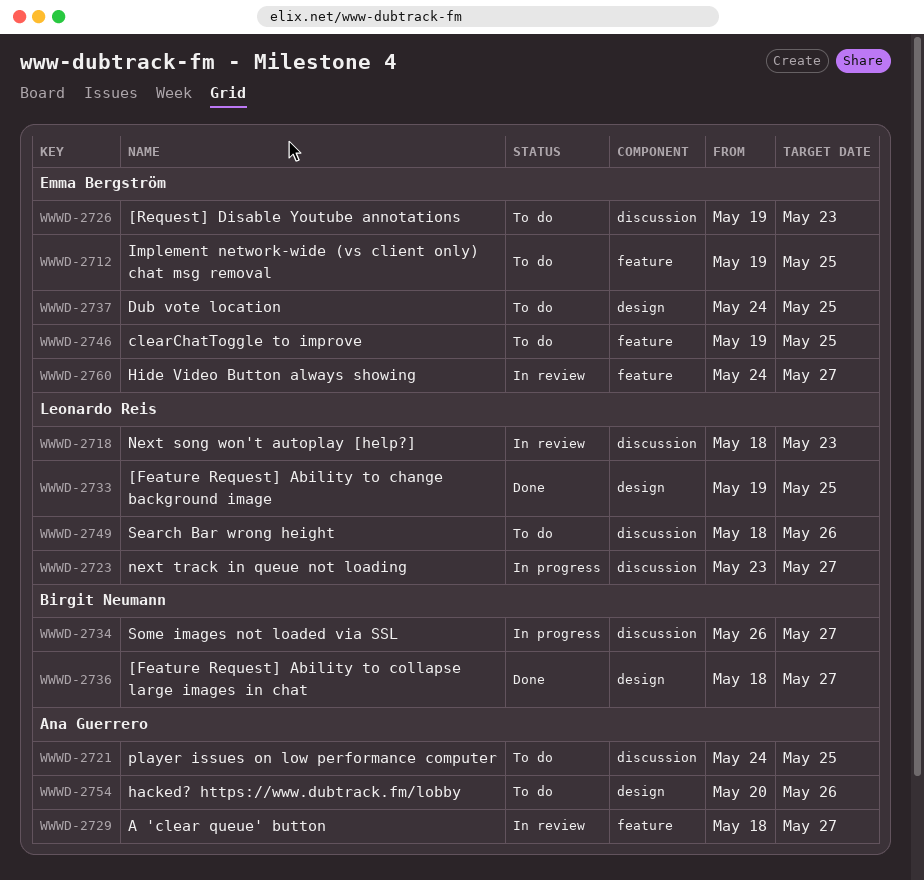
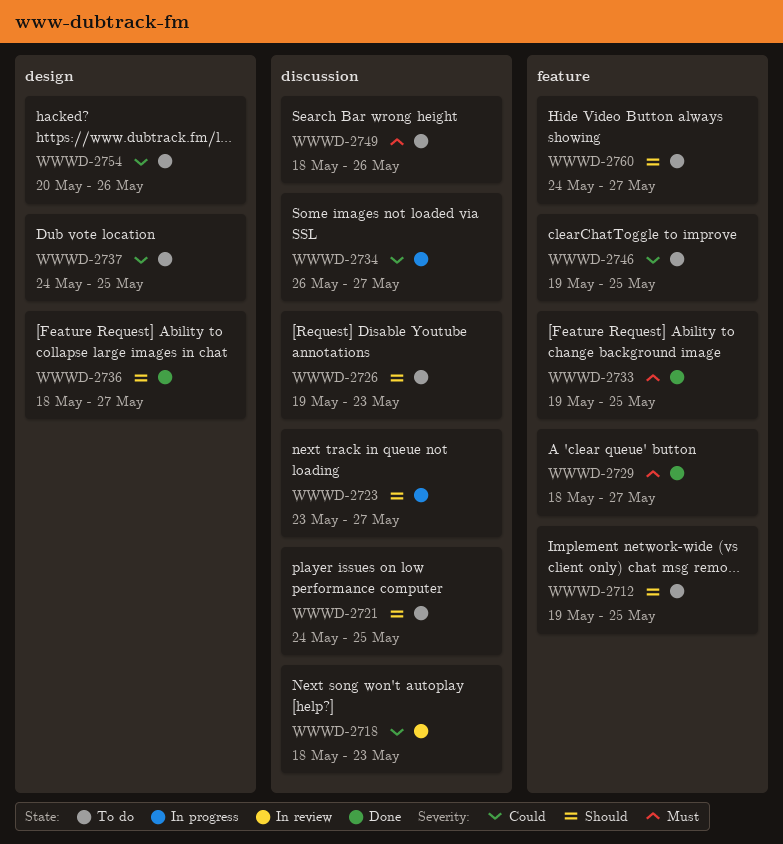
WWWD-2729, status: In review -> Done
WWWD-2733, label: design -> feature
WWWD-2760, status: In review -> To do

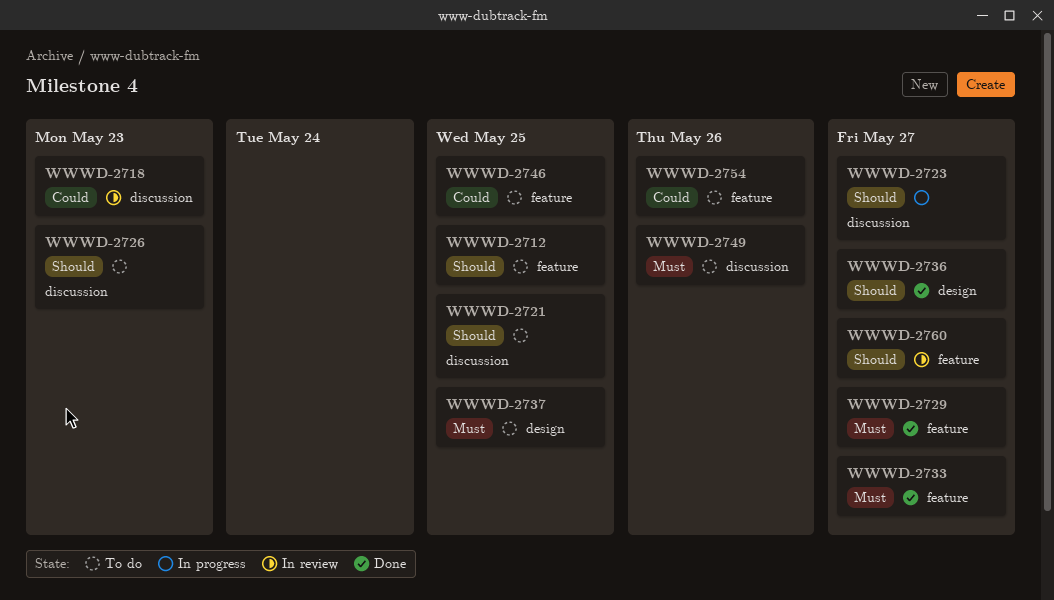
WWWD-2733, due: May 25 -> May 27
WWWD-2734: present -> none
WWWD-2737, priority: Could -> Must
WWWD-2754, label: design -> feature
WWWD-2760, status: To do -> In review

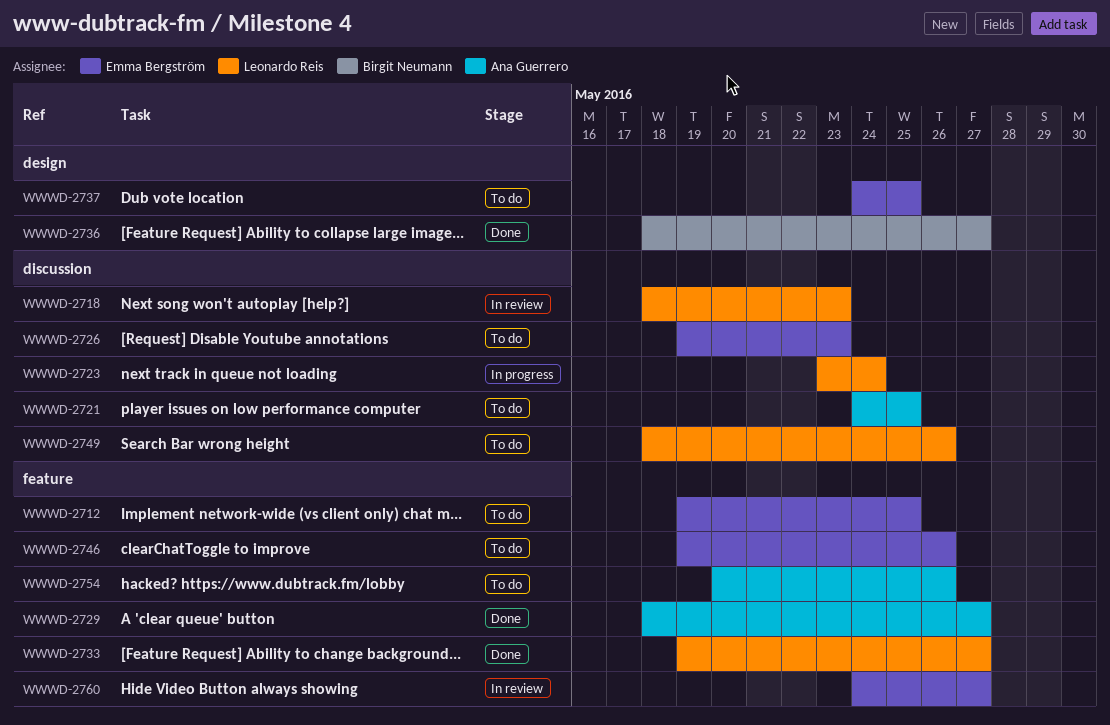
WWWD-2723, due: May 27 -> May 24
WWWD-2746, due: May 25 -> May 26

